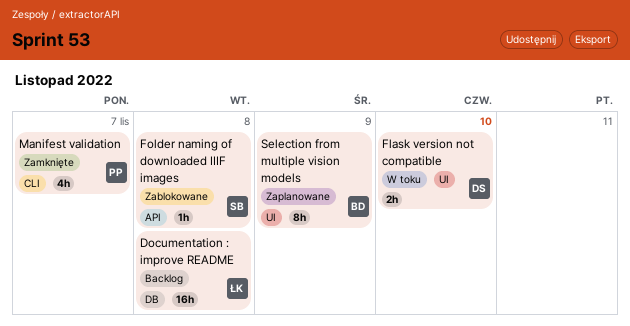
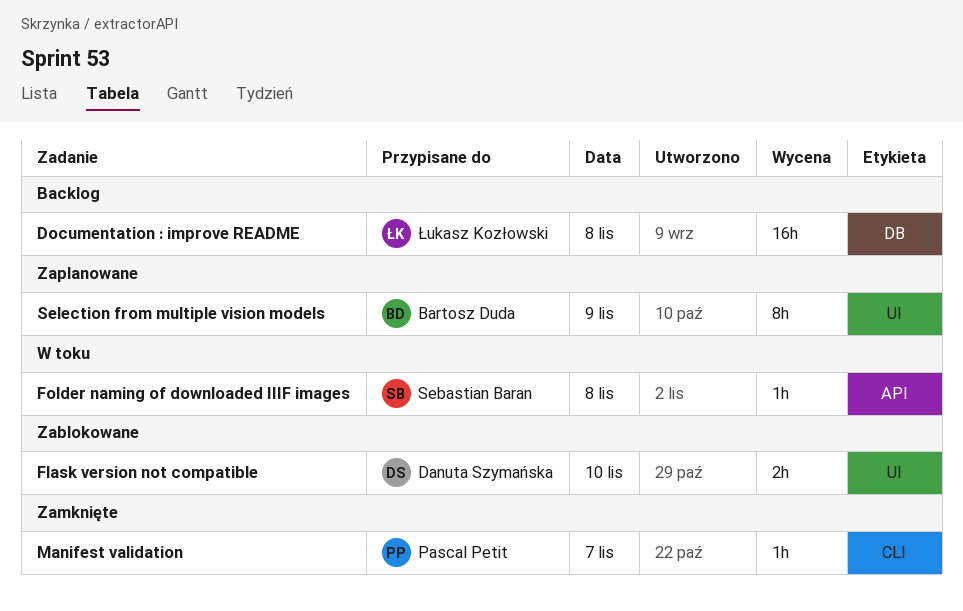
Flask version not compatible, status: W toku -> Zablokowane
Folder naming of downloaded IIIF images, status: Zablokowane -> W toku
Manifest validation, estimate: 4h -> 1h

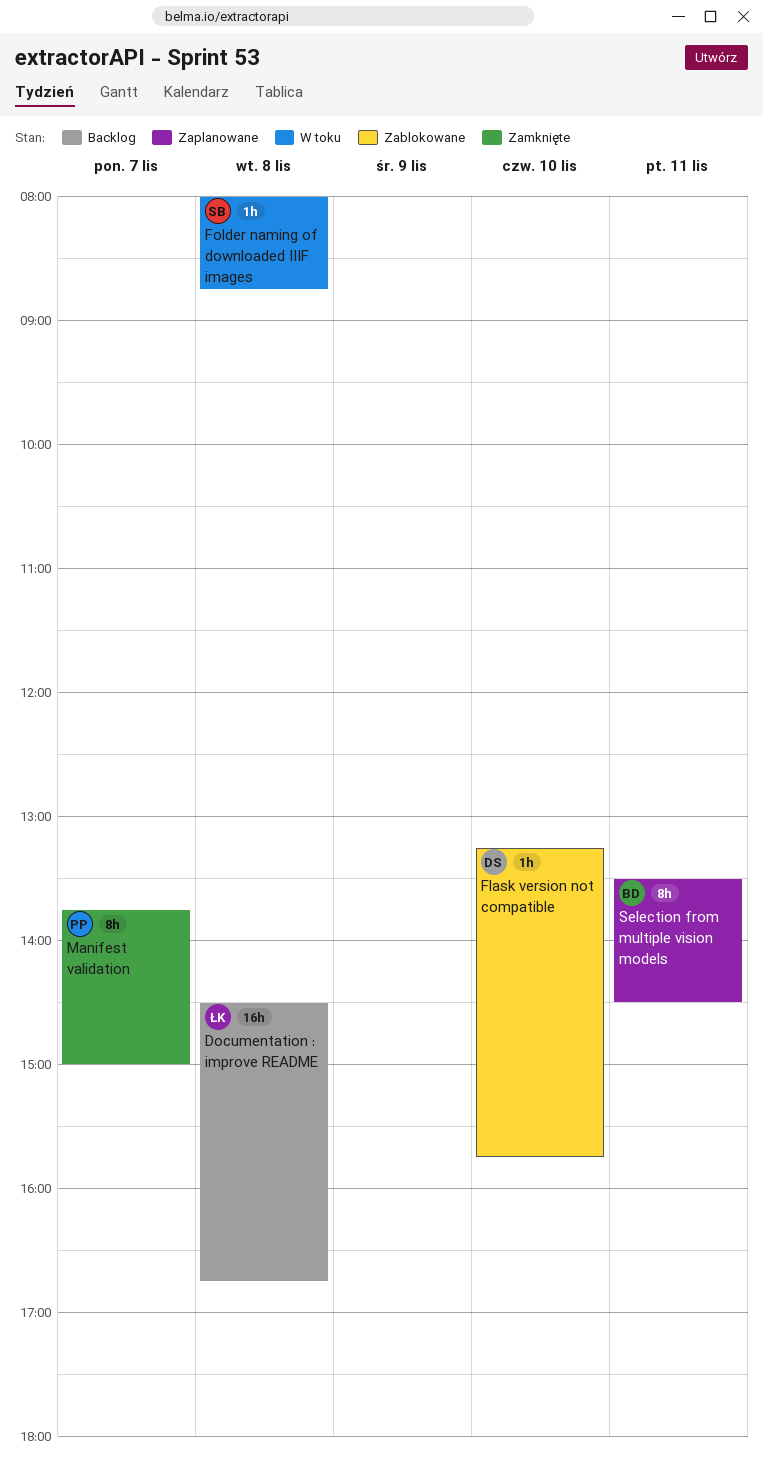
Flask version not compatible, estimate: 2h -> 1h
Manifest validation, estimate: 1h -> 8h
Selection from multiple vision models, day: Nov 9 -> Nov 11

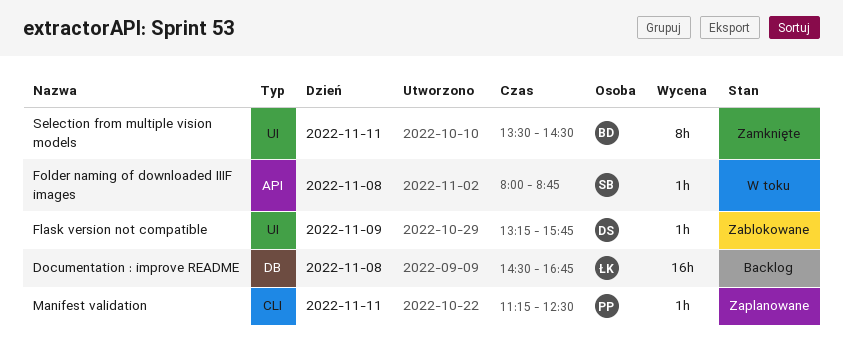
Flask version not compatible, day: Nov 10 -> Nov 9
Manifest validation, status: Zamknięte -> Zaplanowane
Manifest validation, estimate: 8h -> 1h
Manifest validation, day: Nov 7 -> Nov 11
Manifest validation, begins: 13:45 -> 11:15
Manifest validation, ends: 15:00 -> 12:30
Selection from multiple vision models, status: Zaplanowane -> Zamknięte

